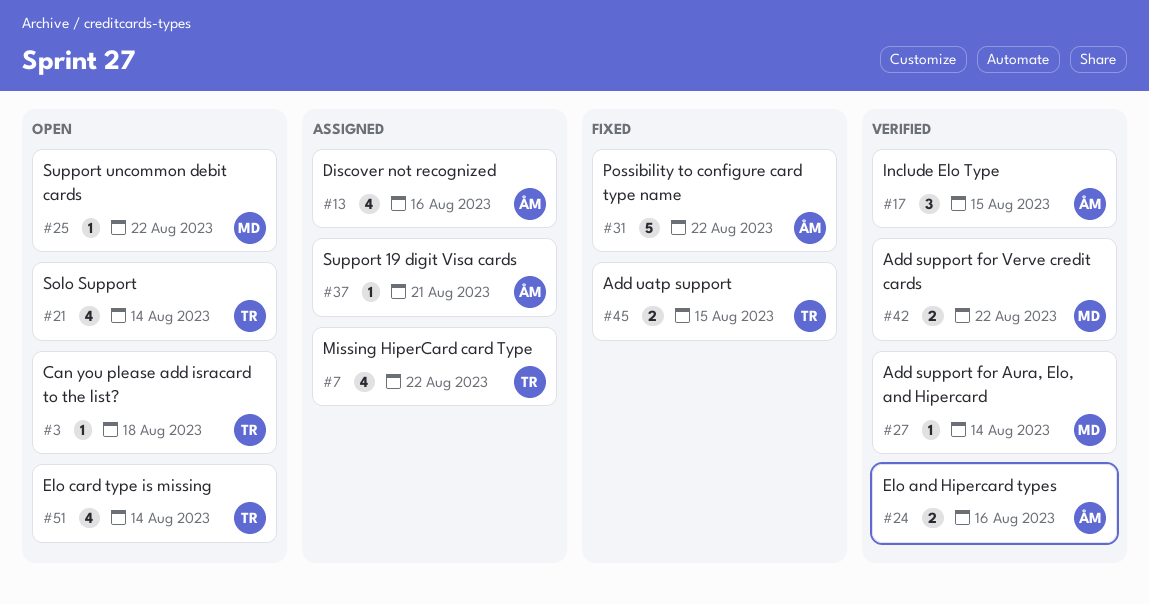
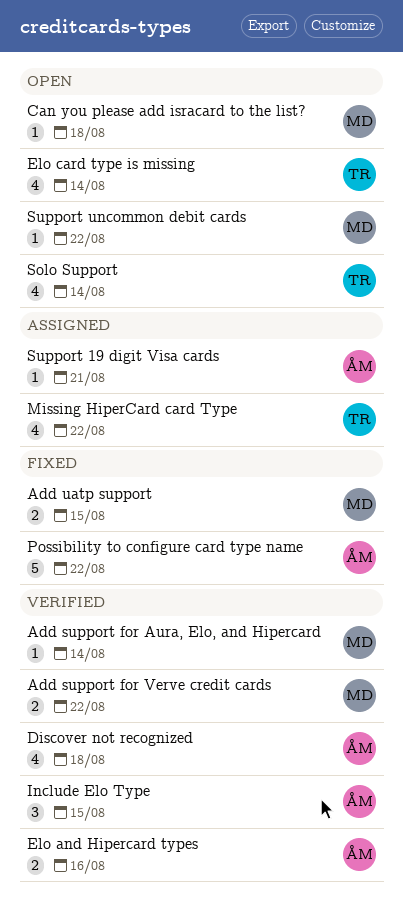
Add uatp support, owner: TR -> MD
Can you please add isracard to the list?, owner: TR -> MD
Discover not recognized, status: Assigned -> Verified
Discover not recognized, due: Aug 16 -> Aug 18

